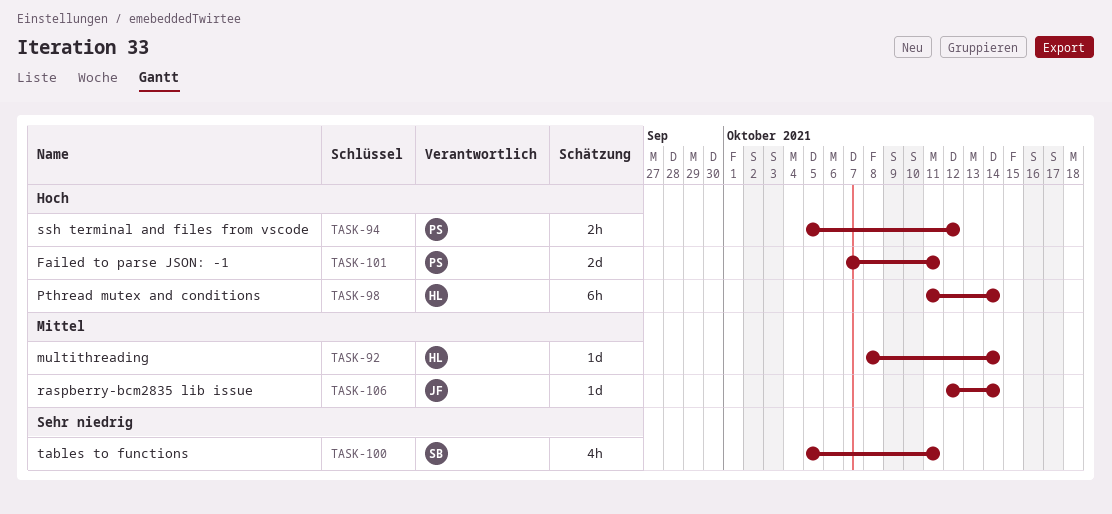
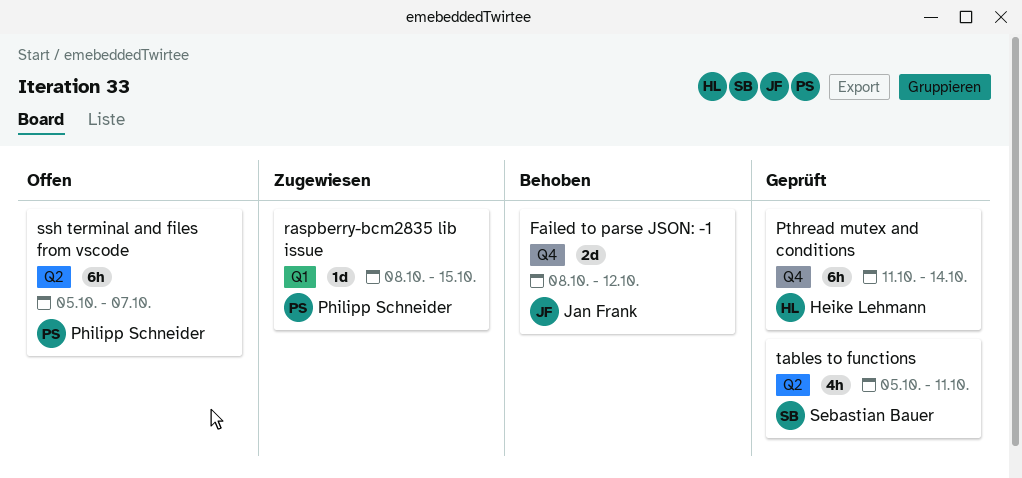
Failed to parse JSON: -1, owner: Philipp Schneider -> Jan Frank
Failed to parse JSON: -1, start: Oct 7 -> Oct 8
Failed to parse JSON: -1, due: Oct 11 -> Oct 12
multithreading: present -> none
raspberry-bcm2835 lib issue, owner: Jan Frank -> Philipp Schneider
raspberry-bcm2835 lib issue, start: Oct 12 -> Oct 8
raspberry-bcm2835 lib issue, due: Oct 14 -> Oct 15
ssh terminal and files from vscode, estimate: 2h -> 6h
ssh terminal and files from vscode, due: Oct 12 -> Oct 7

